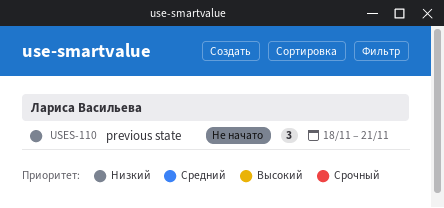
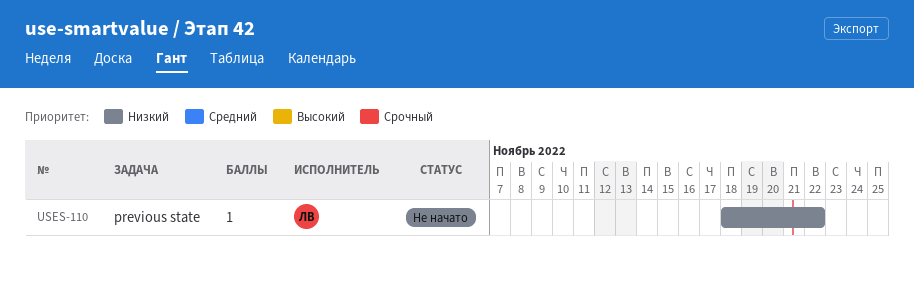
USES-110, estimate: 3 -> 1
USES-110, due: Nov 21 -> Nov 22

